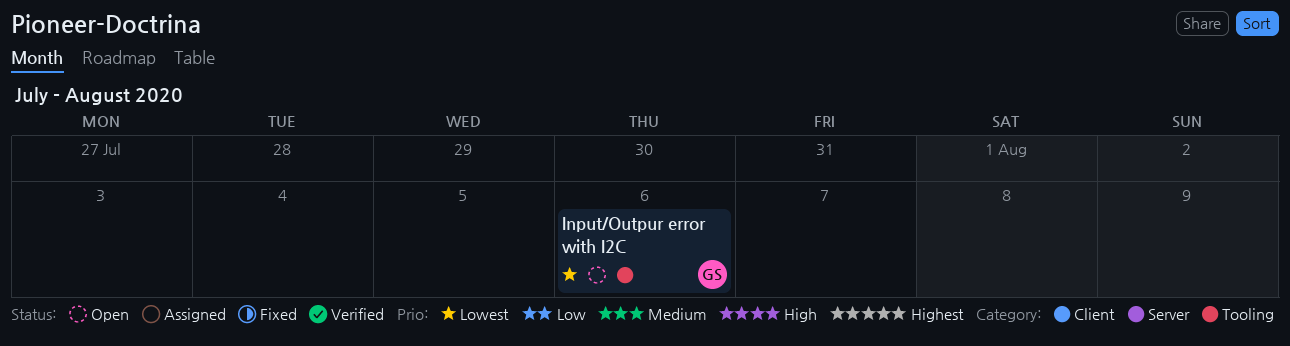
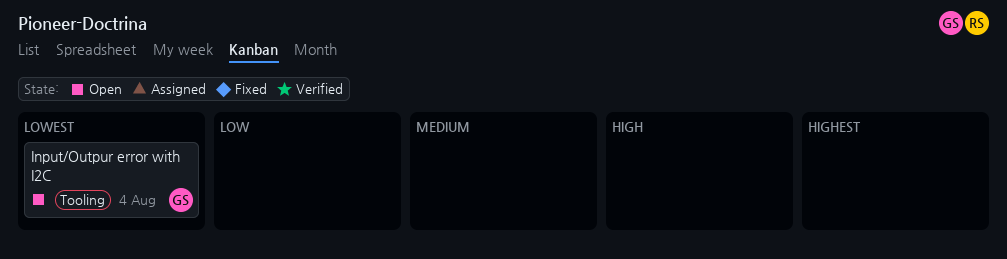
Input/Outpur error with I2C, due: Aug 6 -> Aug 4

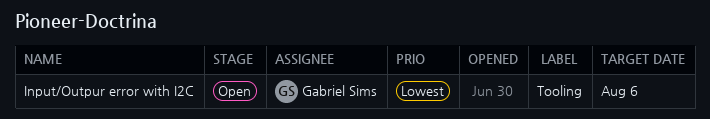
Input/Outpur error with I2C, due: Aug 4 -> Aug 6

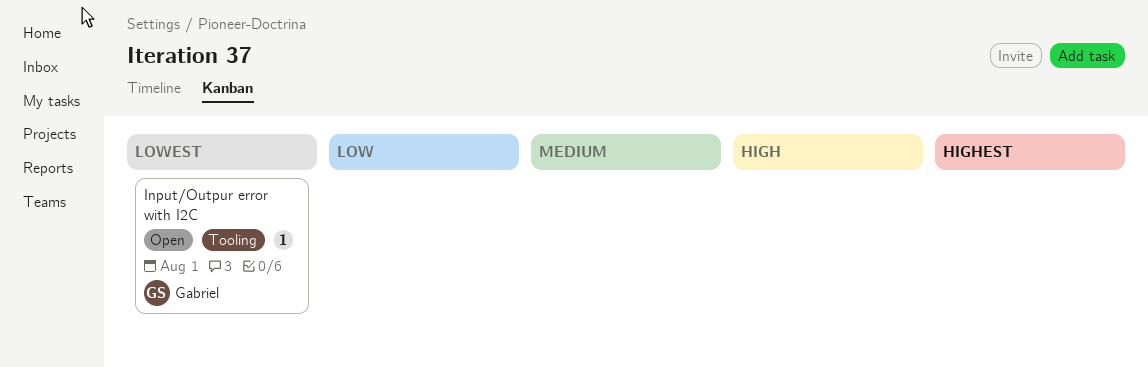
Input/Outpur error with I2C, due: Aug 6 -> Aug 1

